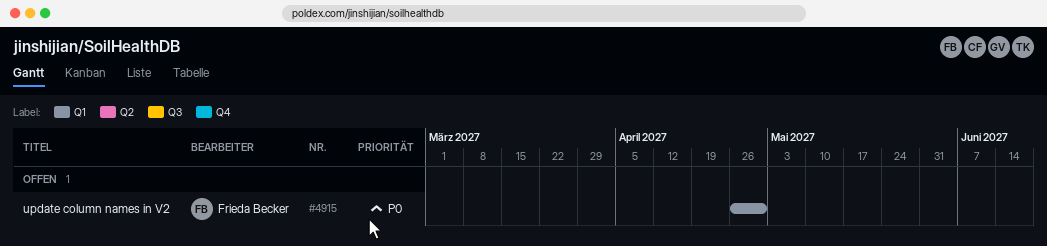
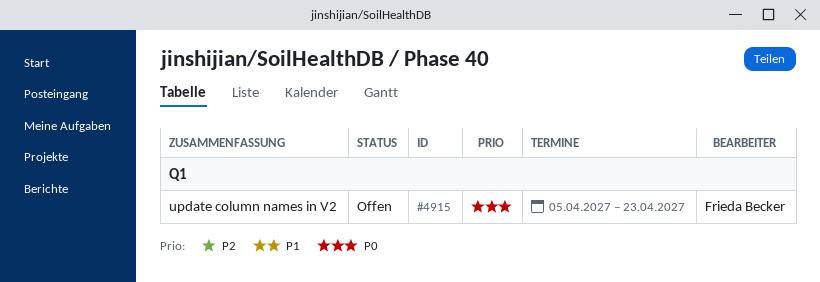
#4915, start: Apr 26 -> Apr 5
#4915, due: Apr 30 -> Apr 23

